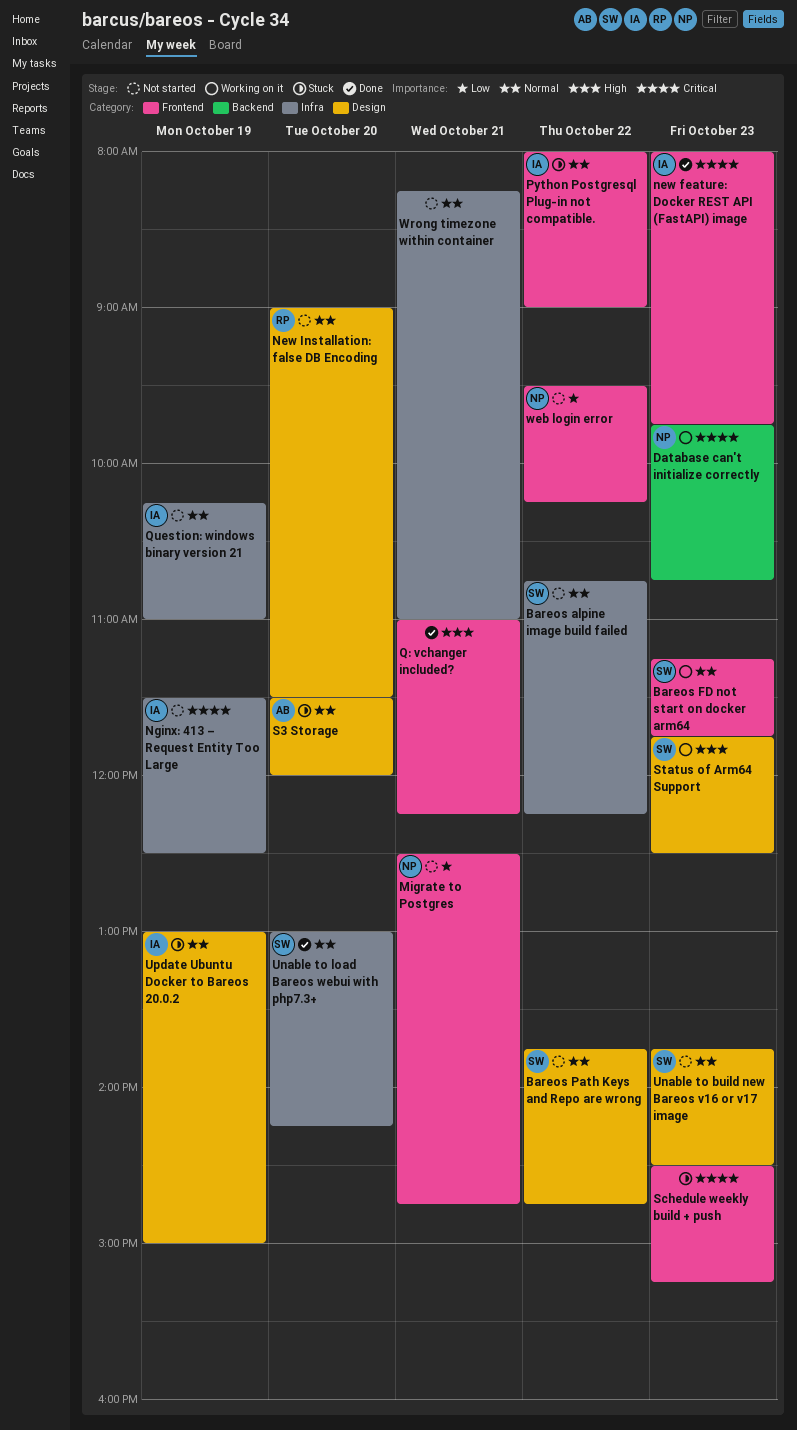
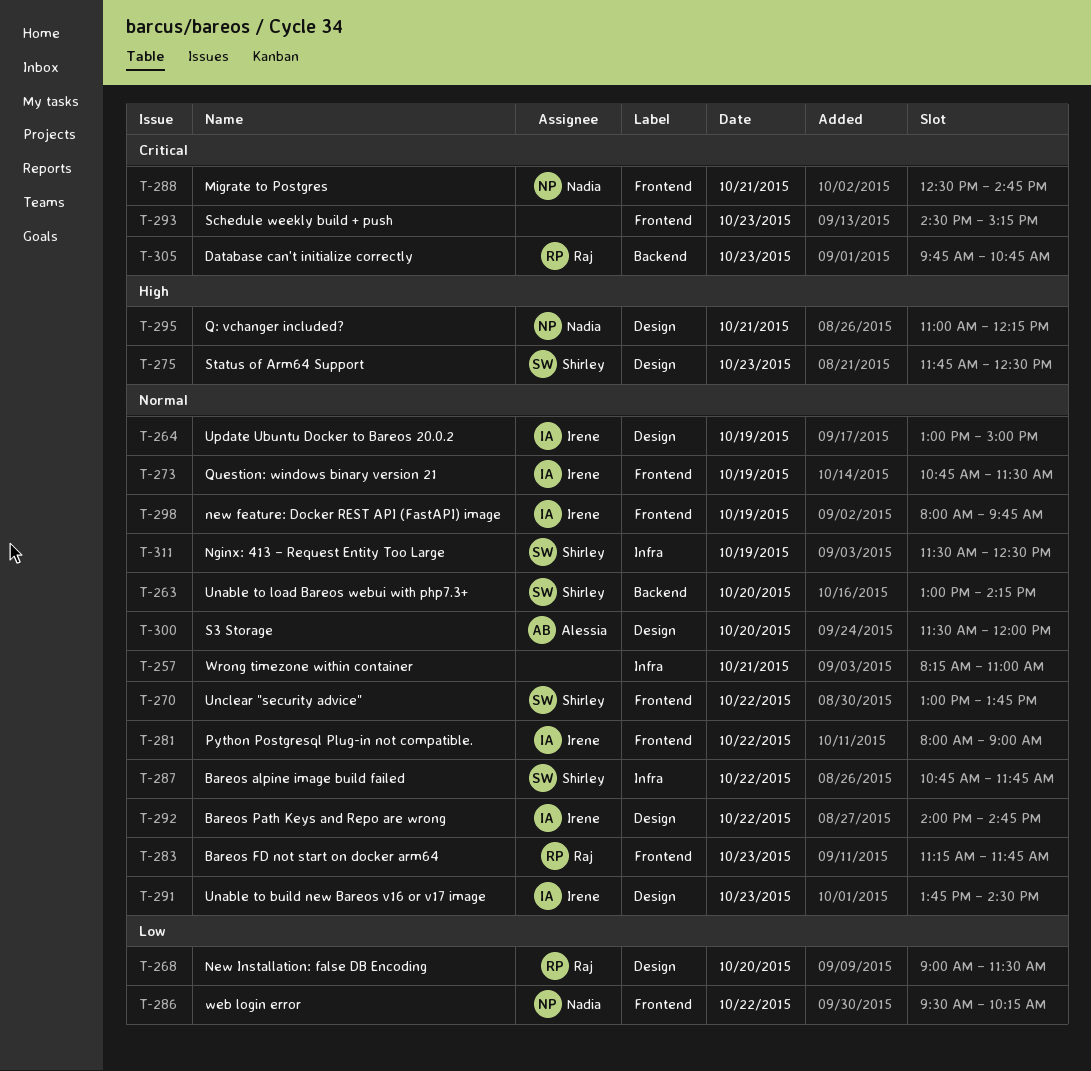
Bareos alpine image build failed, ends: 12:15 -> 11:45
Bareos FD not start on docker arm64, owner: Shirley -> Raj
Bareos Path Keys and Repo are wrong, owner: Shirley -> Irene
Bareos Path Keys and Repo are wrong, begins: 13:45 -> 14:00
Database can't initialize correctly, owner: Nadia -> Raj
Migrate to Postgres, priority: Low -> Critical
new feature: Docker REST API (FastAPI) image, priority: Critical -> Normal
new feature: Docker REST API (FastAPI) image, day: Oct 23 -> Oct 19
New Installation: false DB Encoding, priority: Normal -> Low
Nginx: 413 – Request Entity Too Large, owner: Irene -> Shirley
Nginx: 413 – Request Entity Too Large, priority: Critical -> Normal
Q: vchanger included?, owner: none -> Nadia
Q: vchanger included?, label: Frontend -> Design
Question: windows binary version 21, label: Infra -> Frontend
Question: windows binary version 21, begins: 10:15 -> 10:45
Question: windows binary version 21, ends: 11:00 -> 11:30
Unable to build new Bareos v16 or v17 image, owner: Shirley -> Irene
Unable to load Bareos webui with php7.3+, label: Infra -> Backend
Unclear "security advice": none -> present

